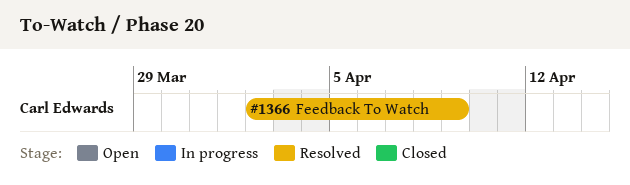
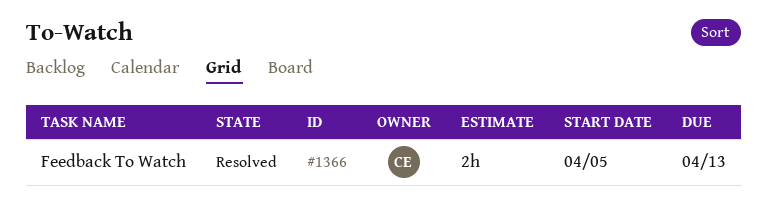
#1366, start: Apr 2 -> Apr 5
#1366, due: Apr 9 -> Apr 13

